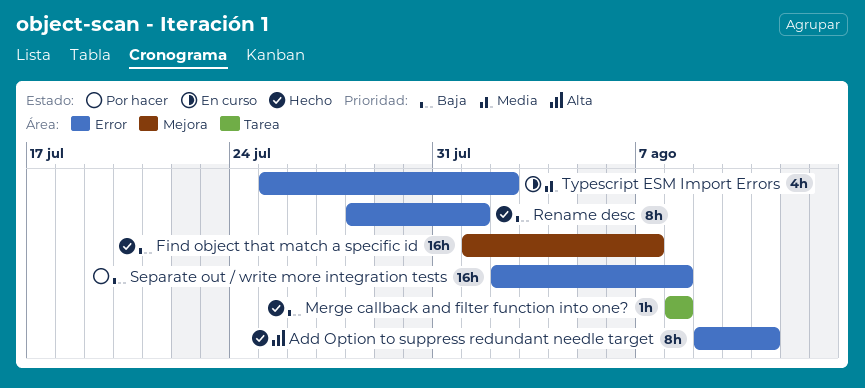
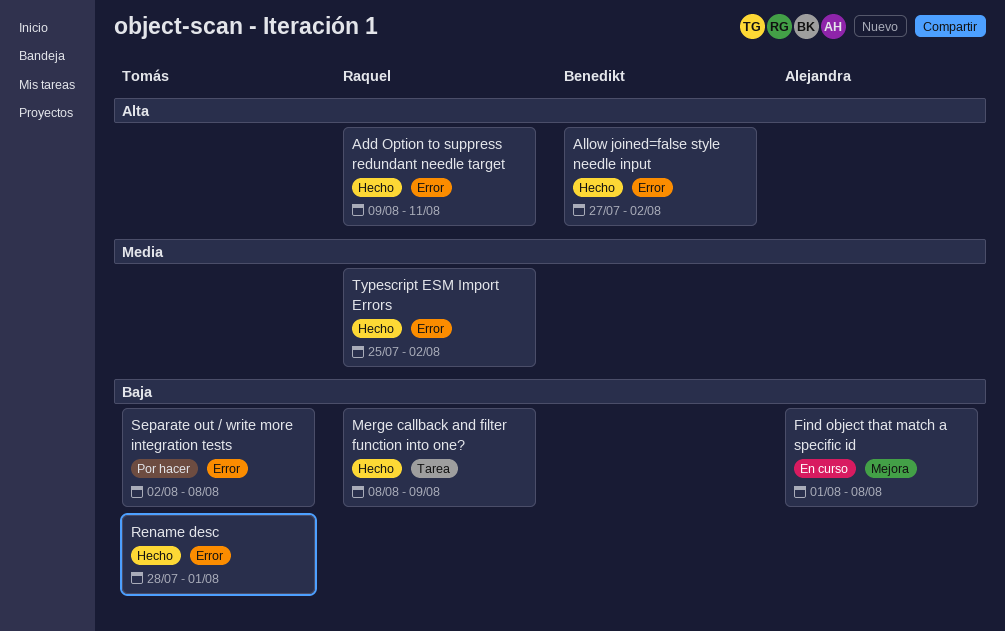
Allow joined=false style needle input: none -> present
Find object that match a specific id, status: Hecho -> En curso
Find object that match a specific id, due: Aug 7 -> Aug 8
Merge callback and filter function into one?, due: Aug 8 -> Aug 9
Typescript ESM Import Errors, status: En curso -> Hecho

